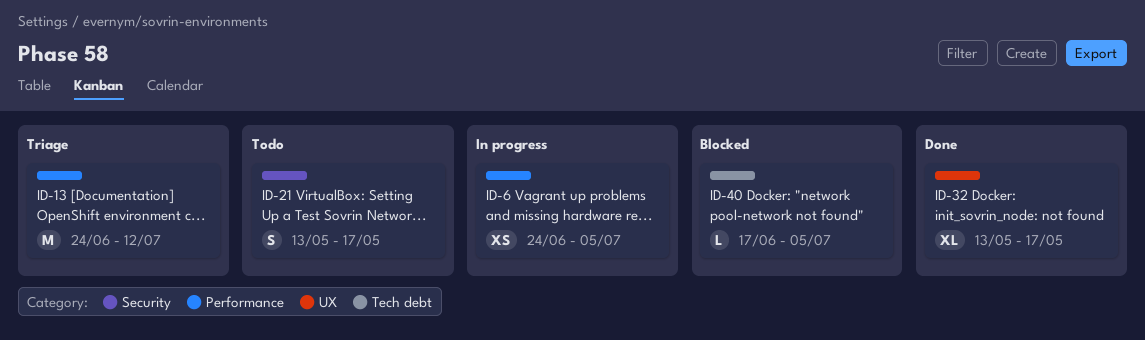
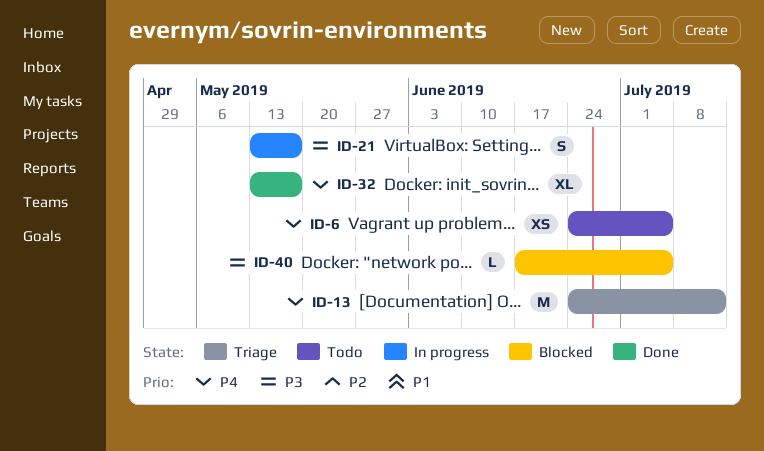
ID-6, status: In progress -> Todo
ID-21, status: Todo -> In progress

